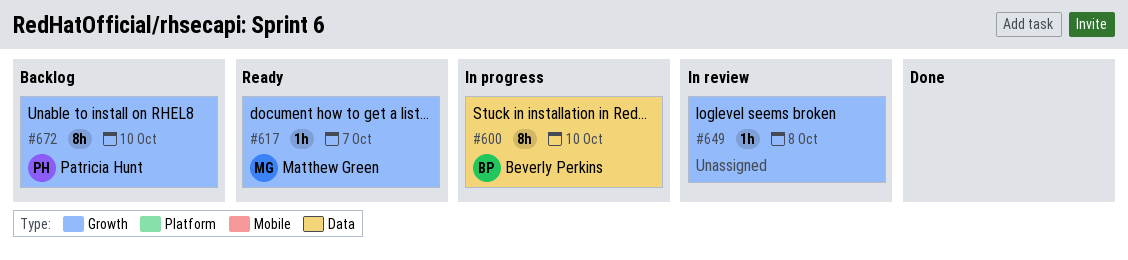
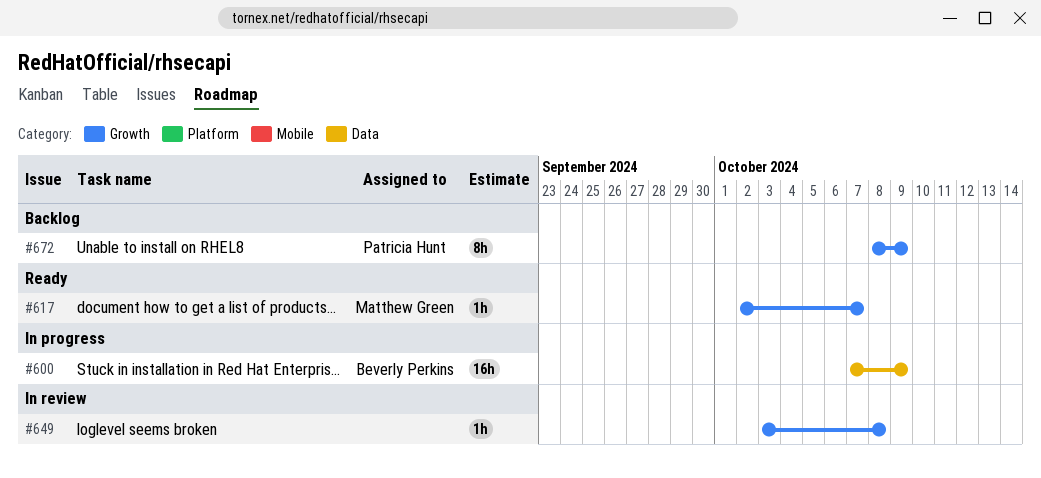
#600, estimate: 8h -> 16h
#600, due: Oct 10 -> Oct 9
#672, due: Oct 10 -> Oct 9

